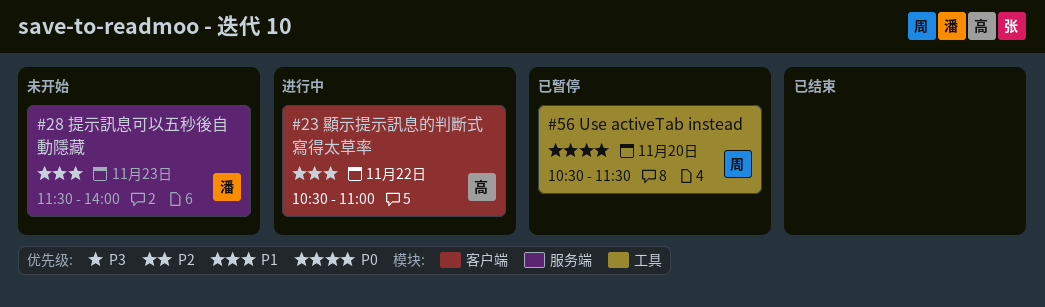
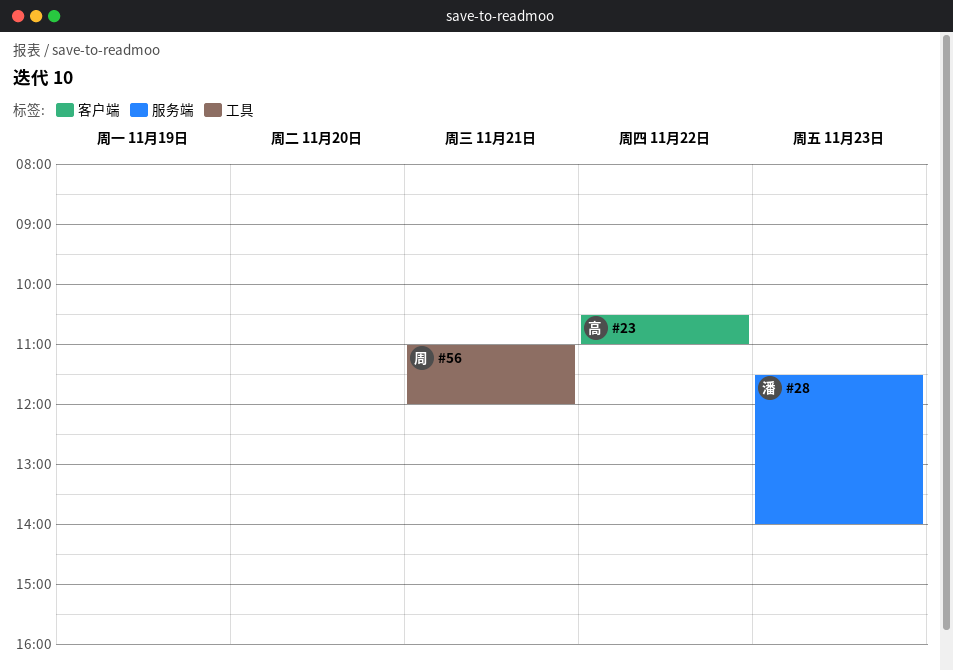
#56, day: Nov 20 -> Nov 21
#56, begins: 10:30 -> 11:00
#56, ends: 11:30 -> 12:00

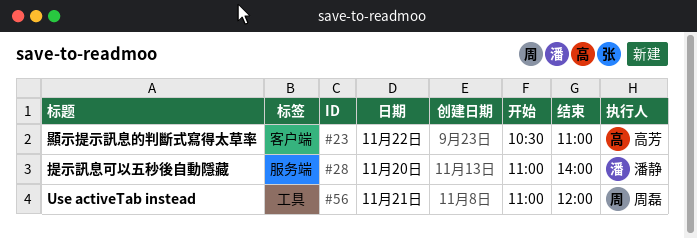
#28, day: Nov 23 -> Nov 20
#28, begins: 11:30 -> 11:00

